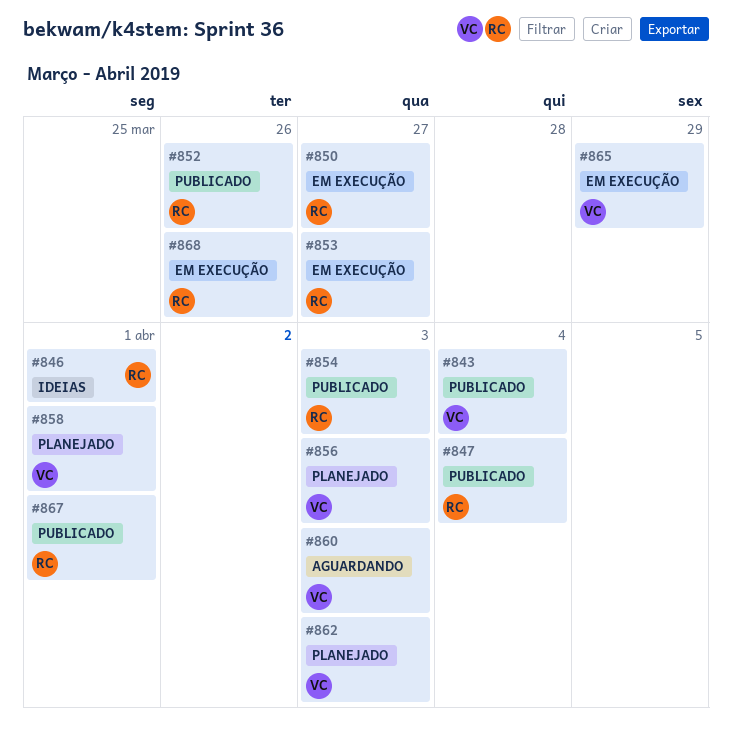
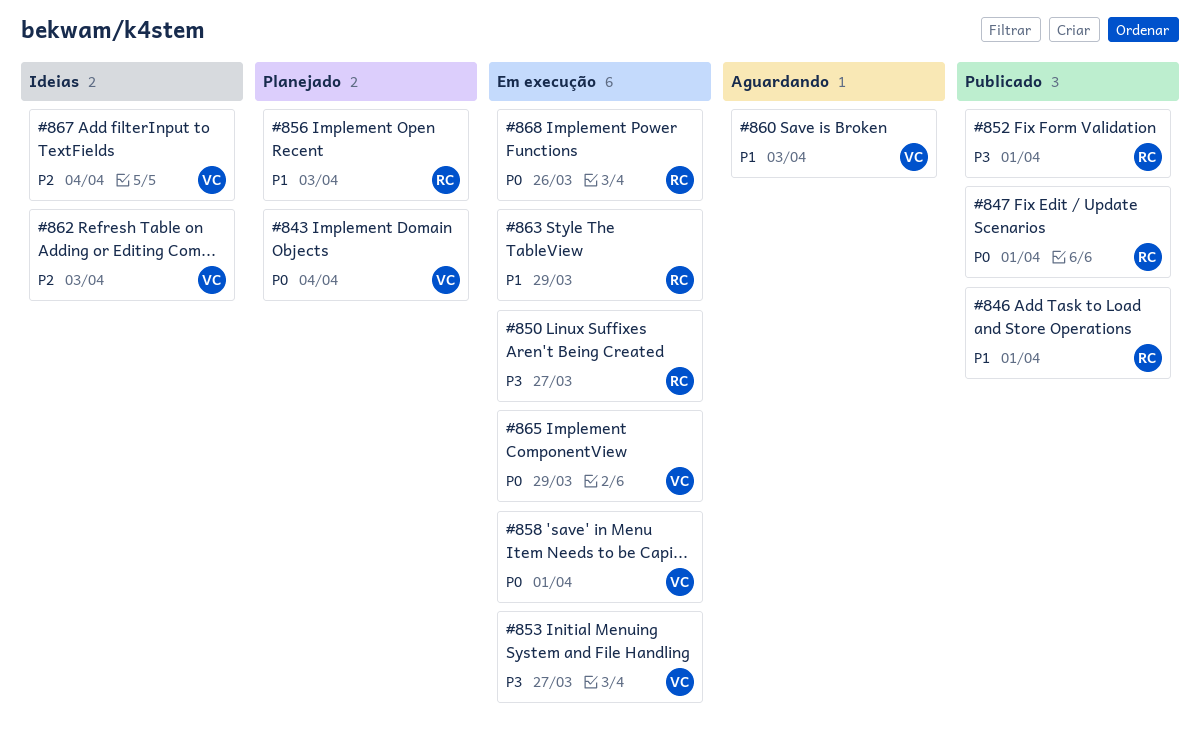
#843, status: Publicado -> Planejado
#846, status: Ideias -> Publicado
#847, due: Apr 4 -> Apr 1
#852, due: Mar 26 -> Apr 1
#853, owner: RC -> VC
#854: present -> none
#856, owner: VC -> RC
#858, status: Planejado -> Em execução
#862, status: Planejado -> Ideias
#863: none -> present
#867, status: Publicado -> Ideias
#867, owner: RC -> VC
#867, due: Apr 1 -> Apr 4

